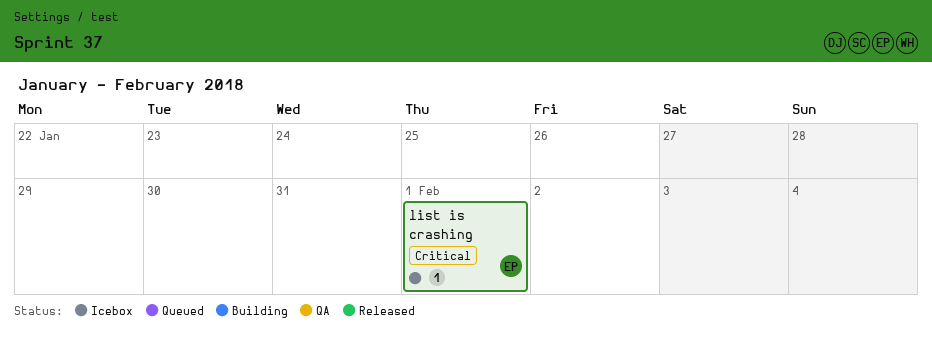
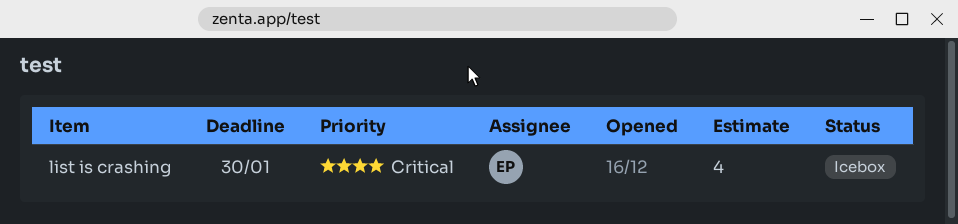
list is crashing, estimate: 1 -> 4
list is crashing, due: Feb 1 -> Jan 30

